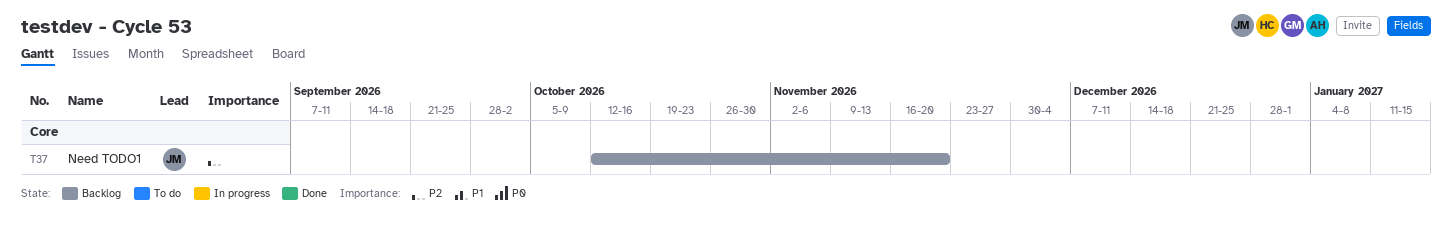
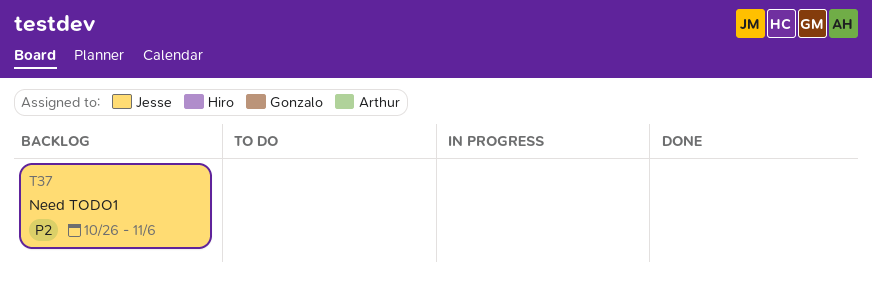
T37, start: Oct 12 -> Oct 26
T37, due: Nov 20 -> Nov 6

